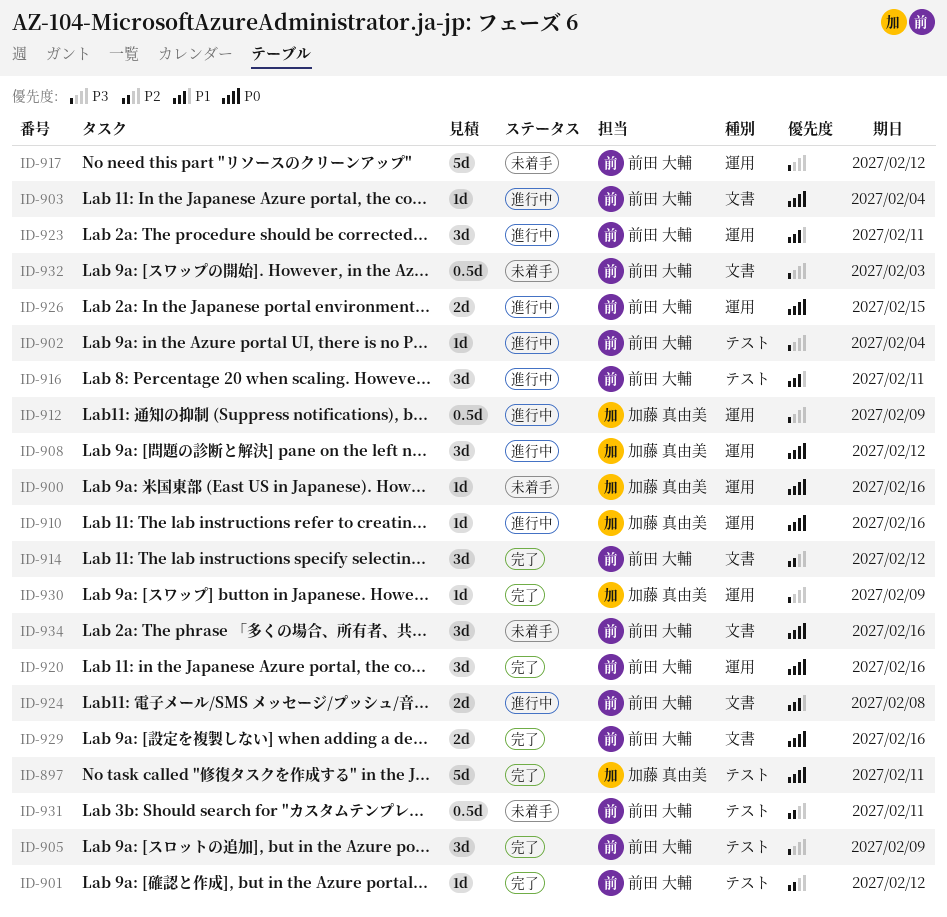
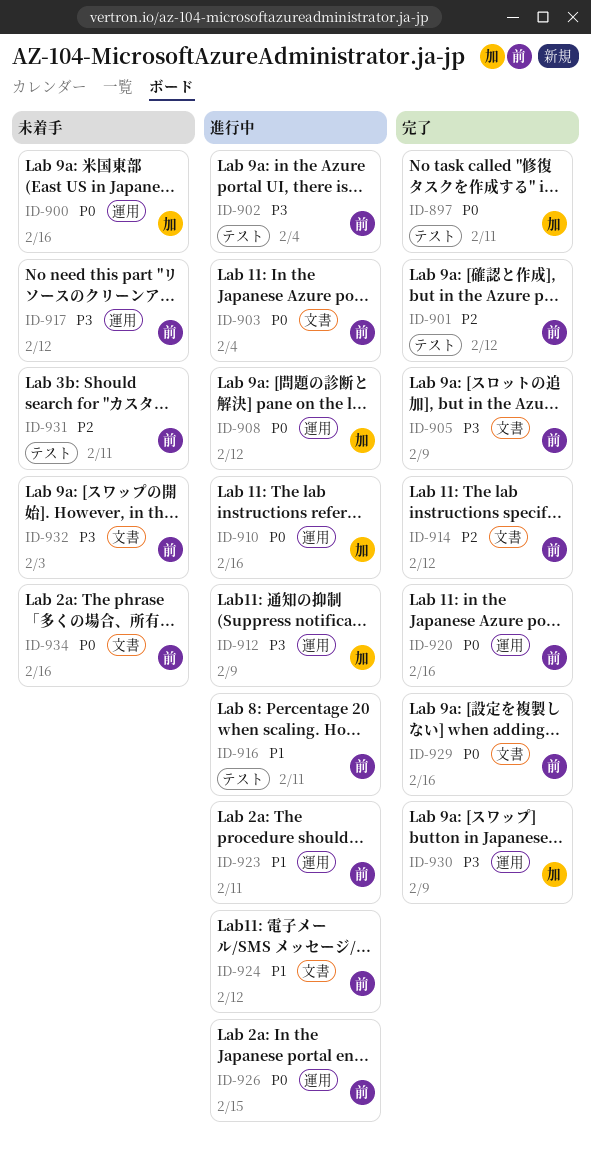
ID-905, label: テスト -> 文書
ID-924, due: Feb 8 -> Feb 12

